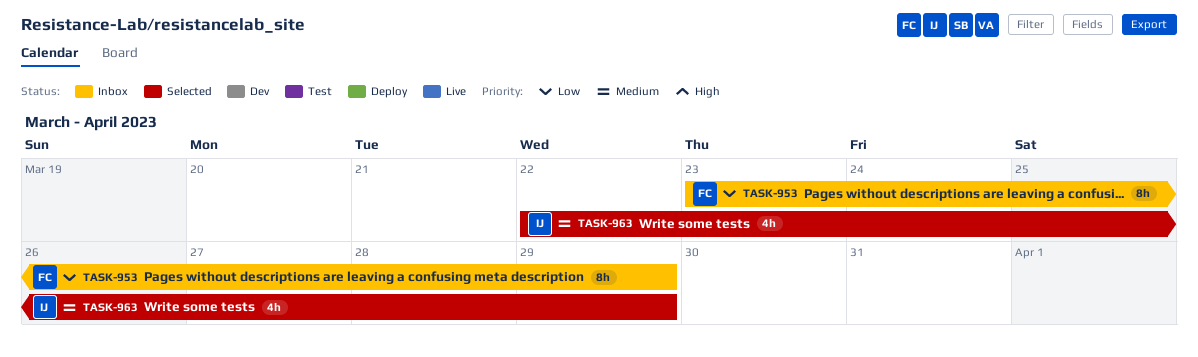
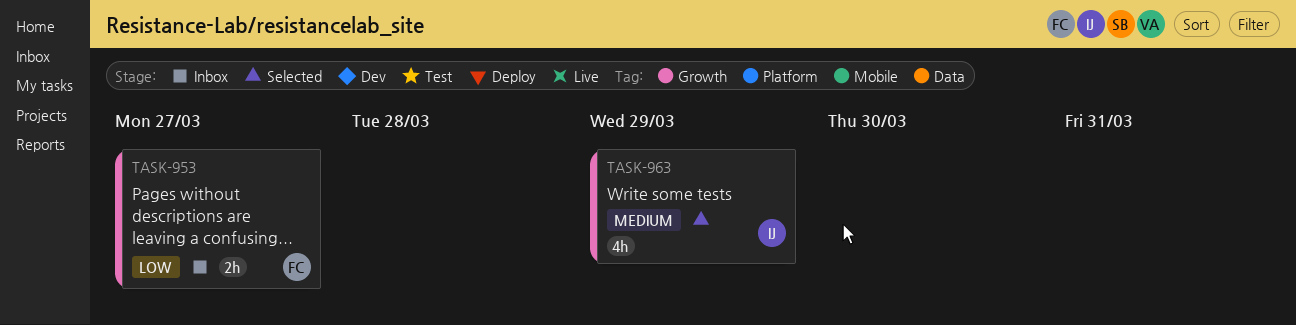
TASK-953, estimate: 8h -> 2h
TASK-953, due: Mar 29 -> Mar 27

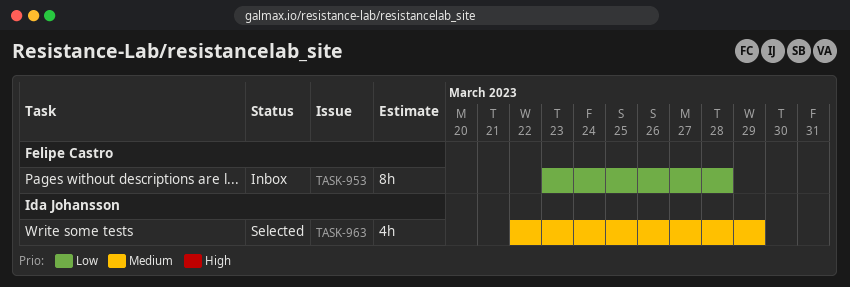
TASK-953, estimate: 2h -> 8h
TASK-953, due: Mar 27 -> Mar 28

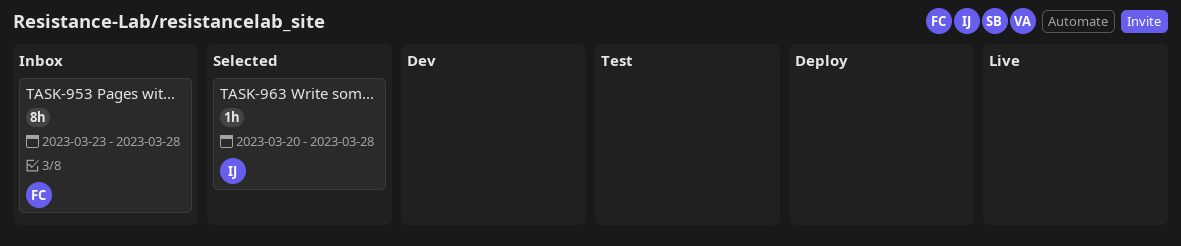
TASK-963, estimate: 4h -> 1h
TASK-963, start: Mar 22 -> Mar 20
TASK-963, due: Mar 29 -> Mar 28

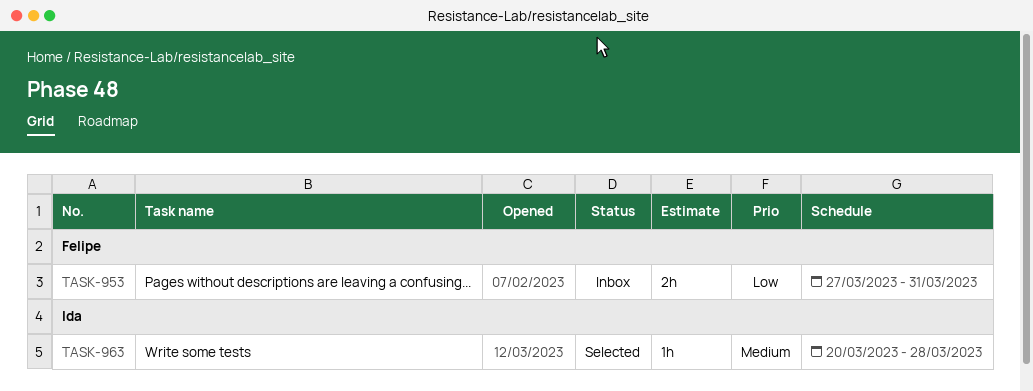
TASK-953, estimate: 8h -> 2h
TASK-953, start: Mar 23 -> Mar 27
TASK-953, due: Mar 28 -> Mar 31

